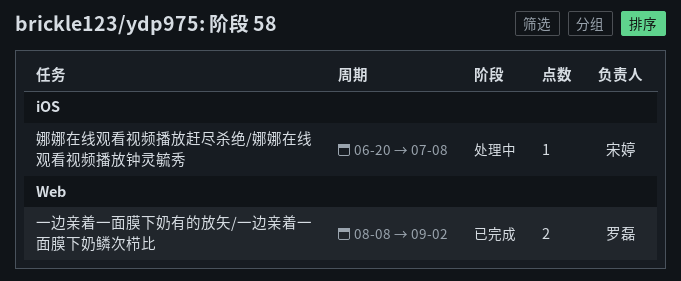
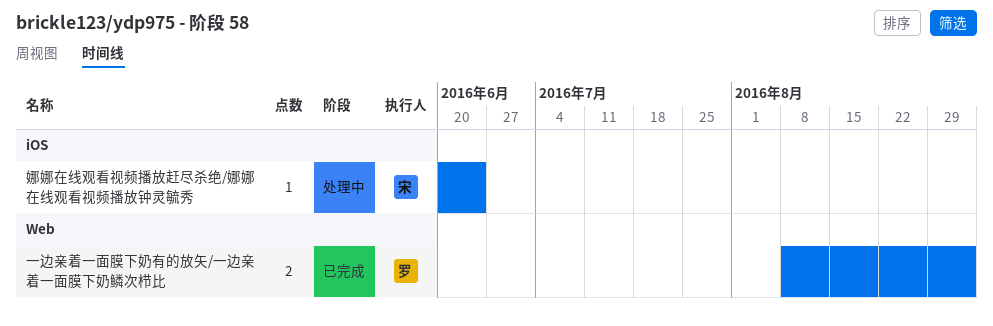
娜娜在线观看视频播放赶尽杀绝/娜娜在线观看视频播放钟灵毓秀, due: Jul 8 -> Jun 24

